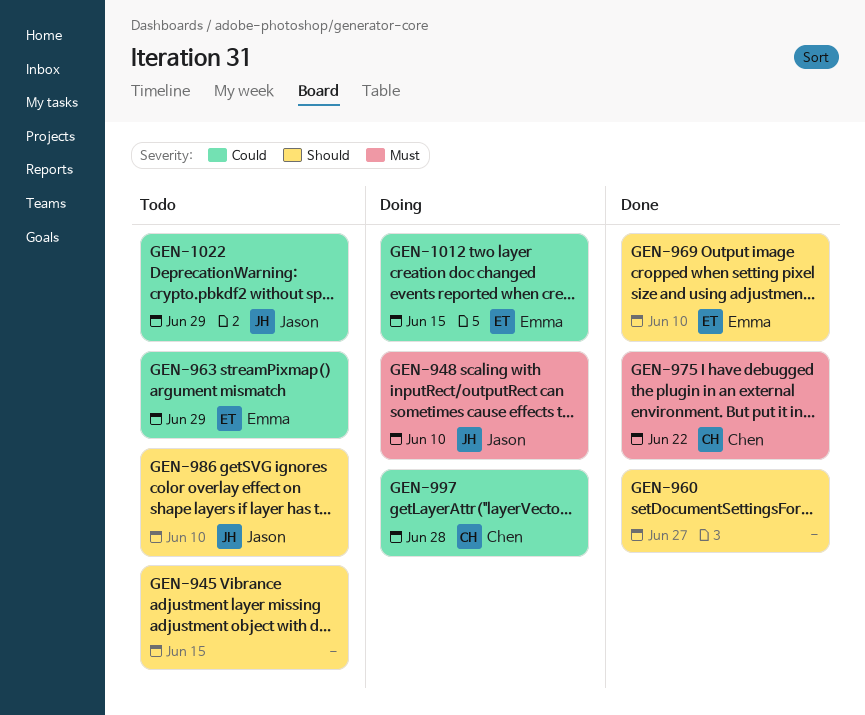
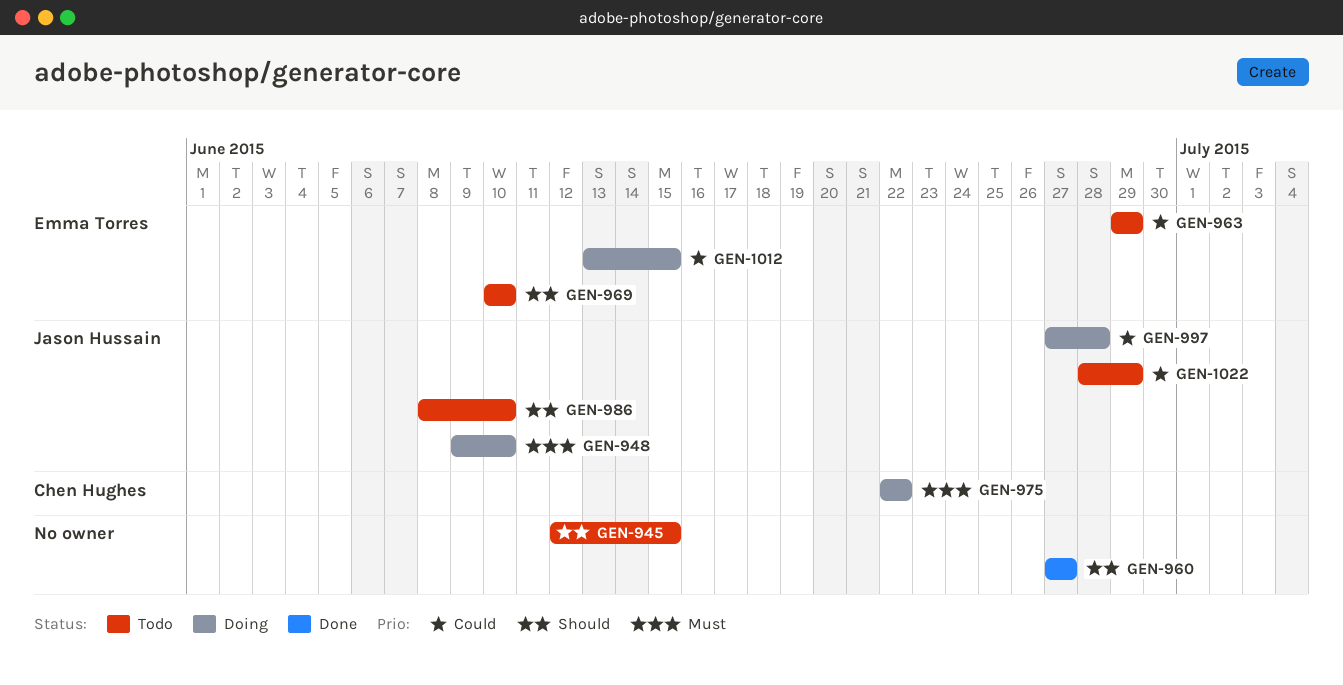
GEN-969, status: Done -> Todo
GEN-975, status: Done -> Doing
GEN-997, owner: Chen Hughes -> Jason Hussain

